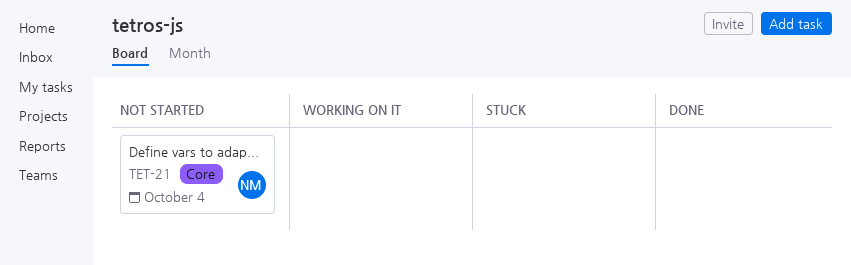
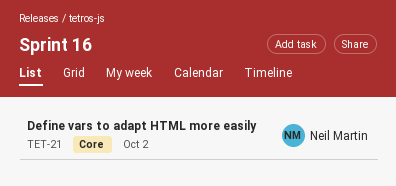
TET-21, due: Oct 4 -> Oct 2

